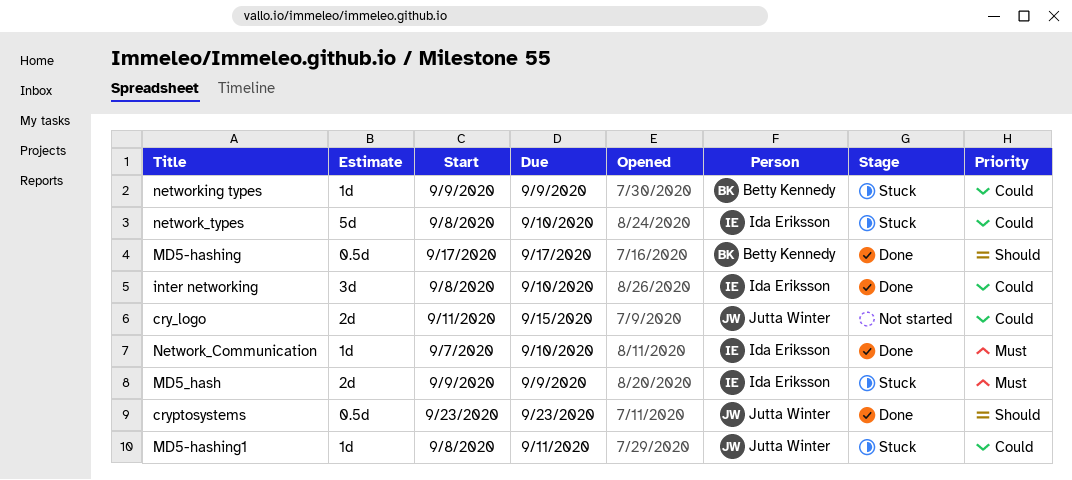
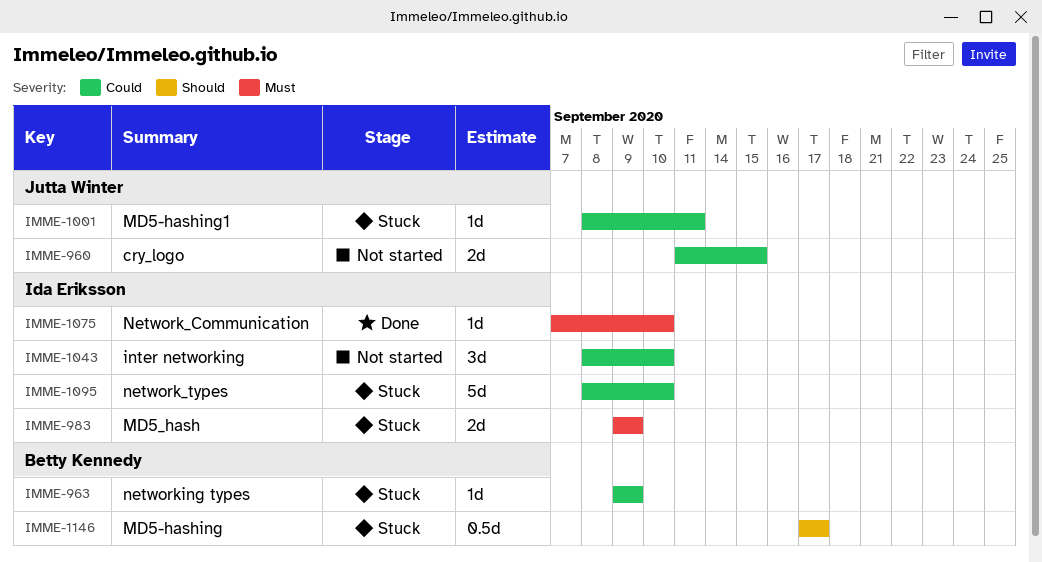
cryptosystems: present -> none
inter networking, status: Done -> Not started
MD5-hashing, status: Done -> Stuck

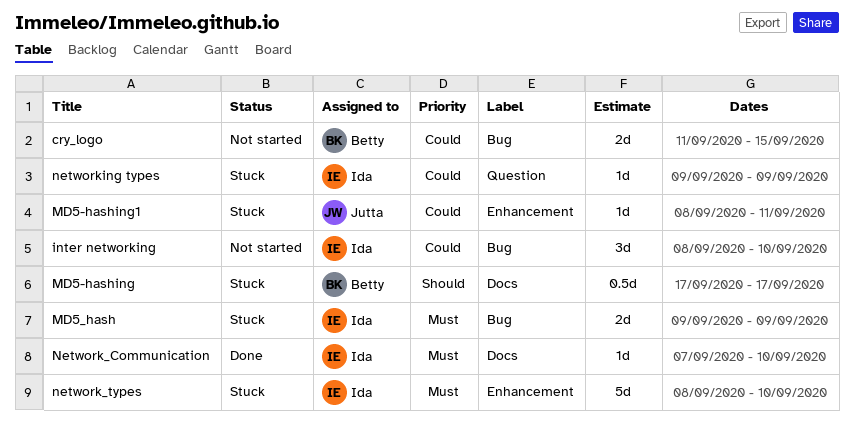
cry_logo, owner: Jutta Winter -> Betty Kennedy
network_types, priority: Could -> Must
networking types, owner: Betty Kennedy -> Ida Eriksson

